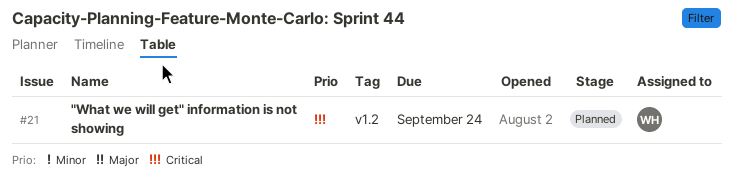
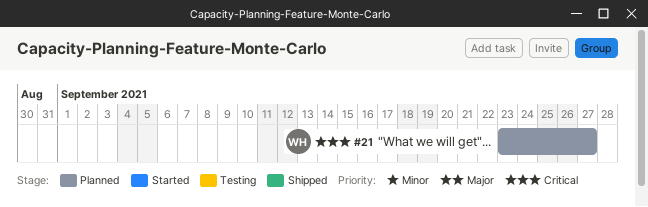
#21, due: Sep 24 -> Sep 27

